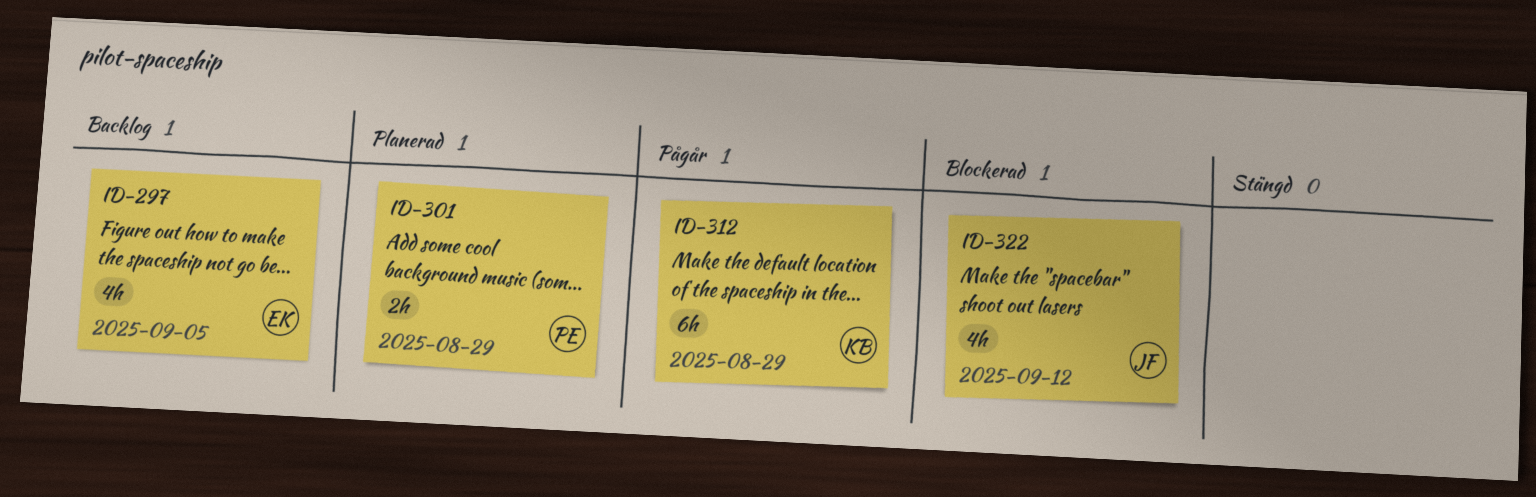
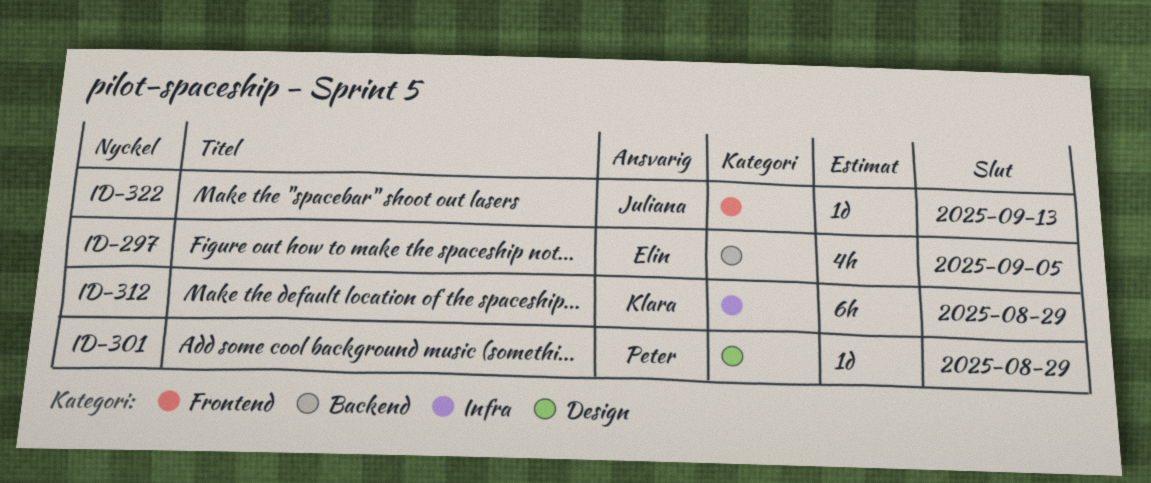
ID-301, estimate: 2h -> 1d
ID-322, estimate: 4h -> 1d
ID-322, due: Sep 12 -> Sep 13

